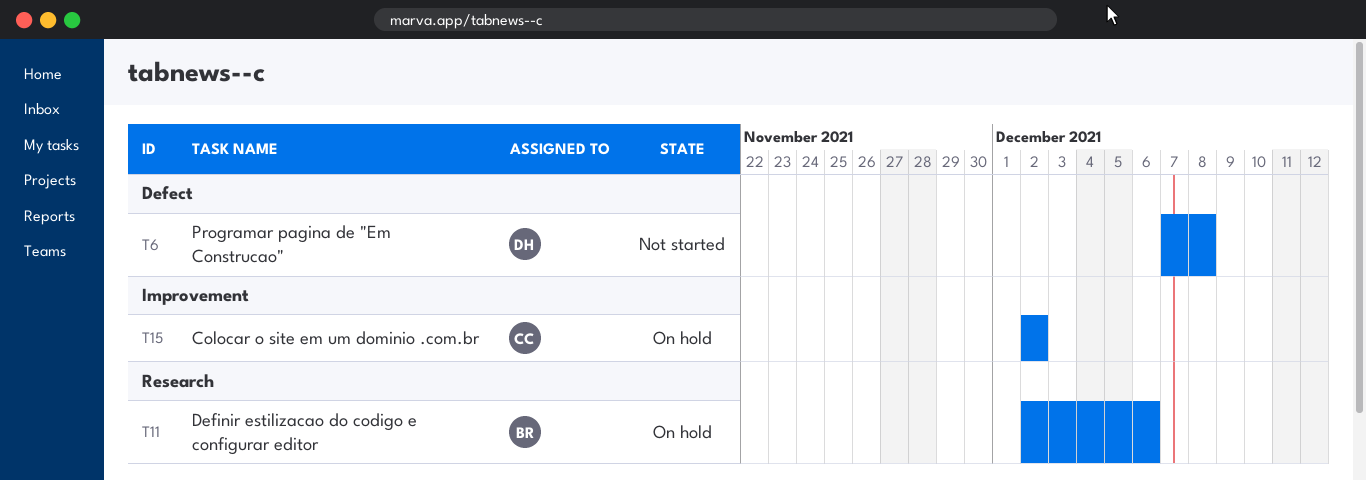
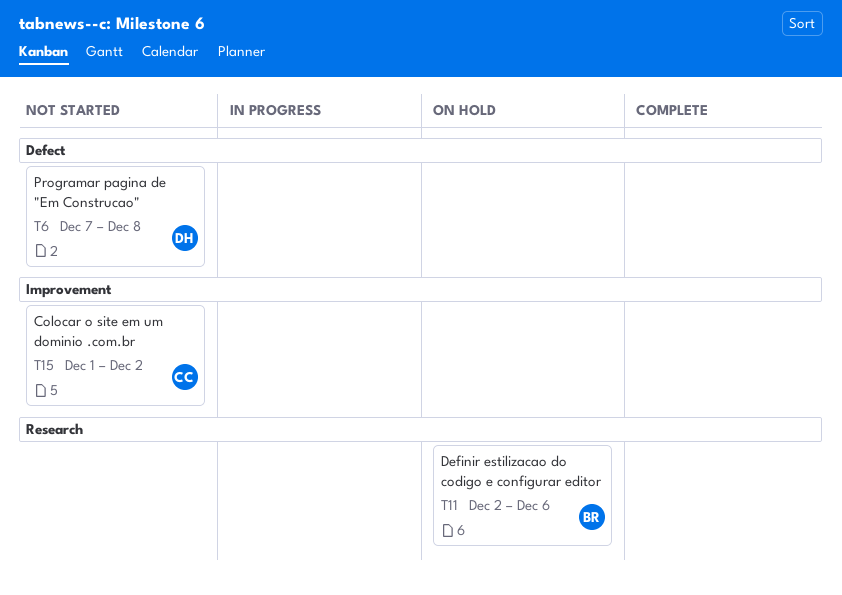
T15, status: On hold -> Not started
T15, start: Dec 2 -> Dec 1

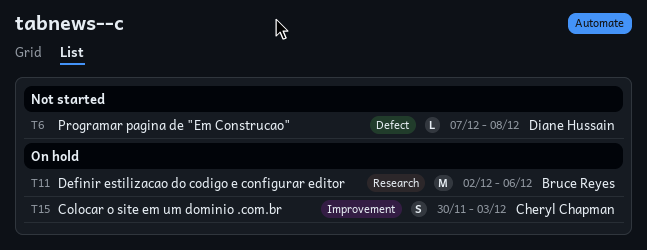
T15, status: Not started -> On hold
T15, start: Dec 1 -> Nov 30
T15, due: Dec 2 -> Dec 3

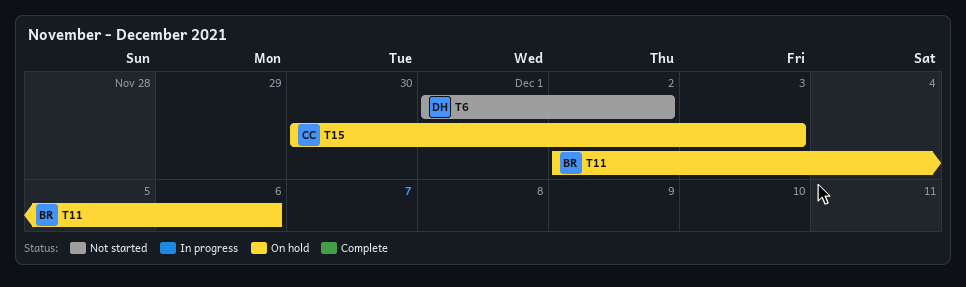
T6, start: Dec 7 -> Dec 1
T6, due: Dec 8 -> Dec 2

